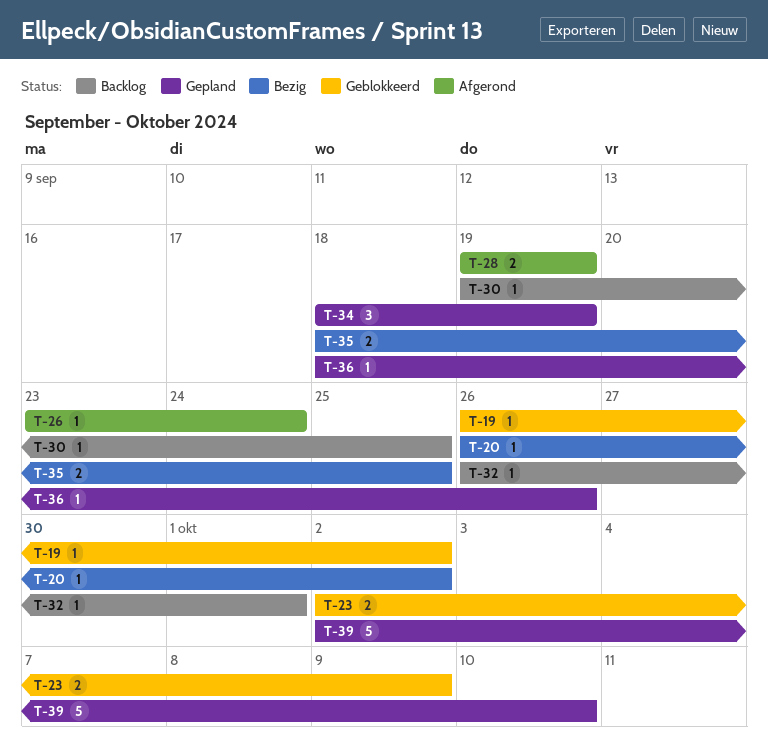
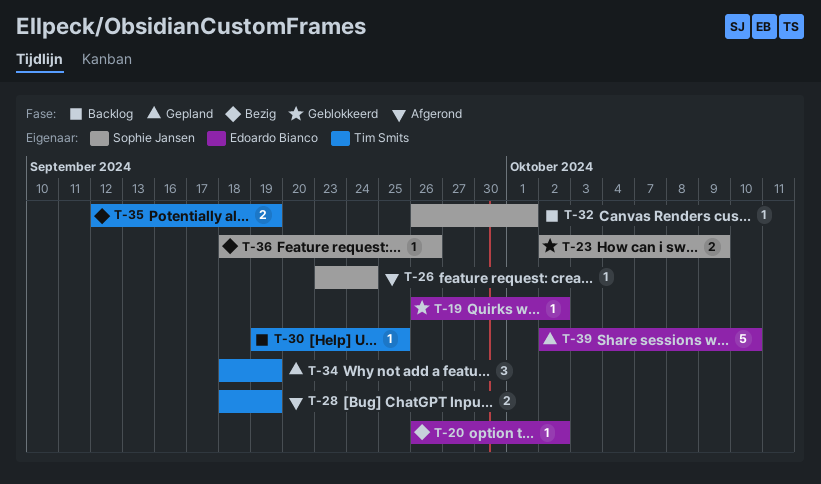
T-28, start: Sep 19 -> Sep 18
T-35, start: Sep 18 -> Sep 12
T-35, due: Sep 25 -> Sep 19
T-36, status: Gepland -> Bezig

